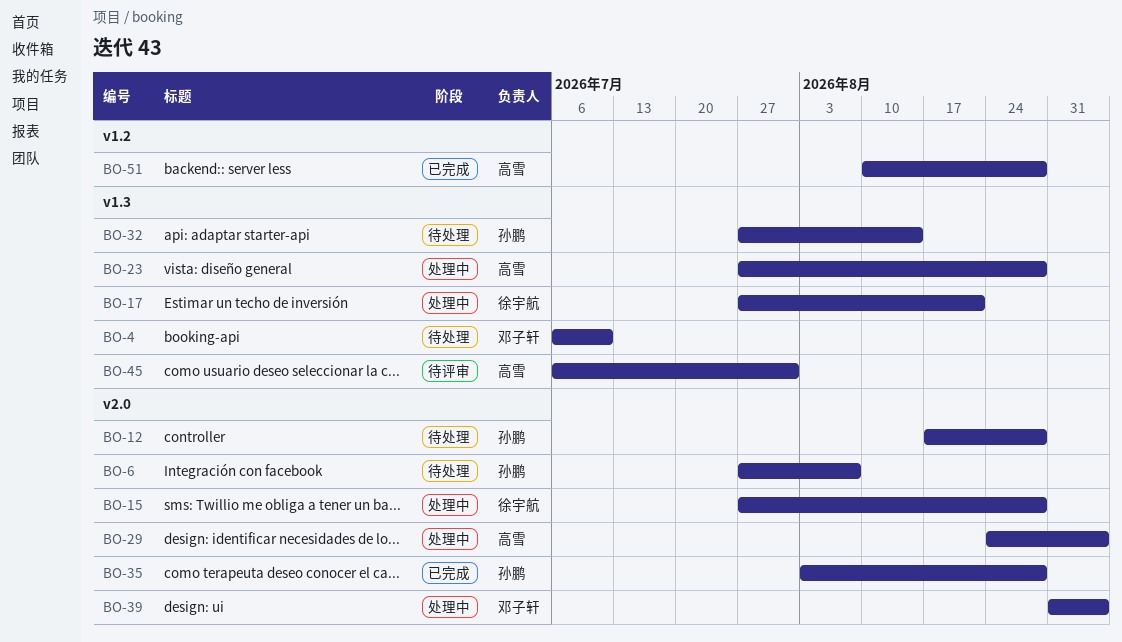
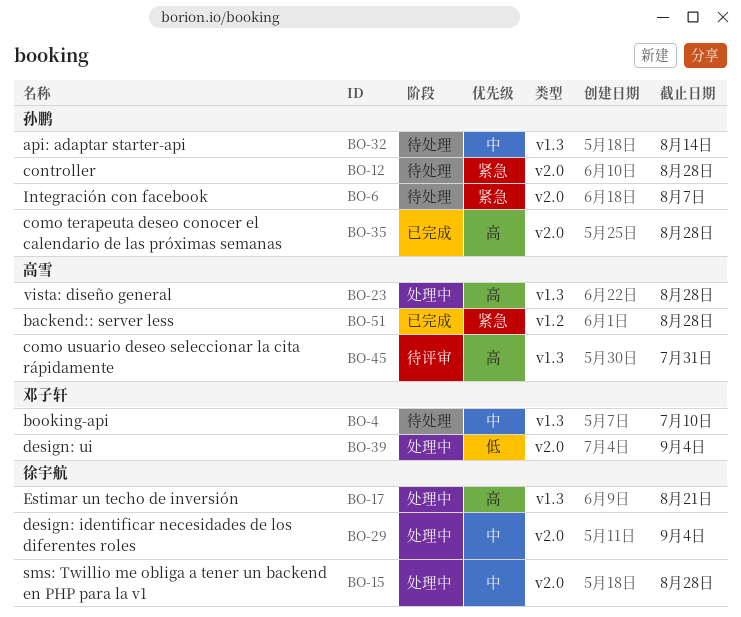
BO-29, owner: 高雪 -> 徐宇航

